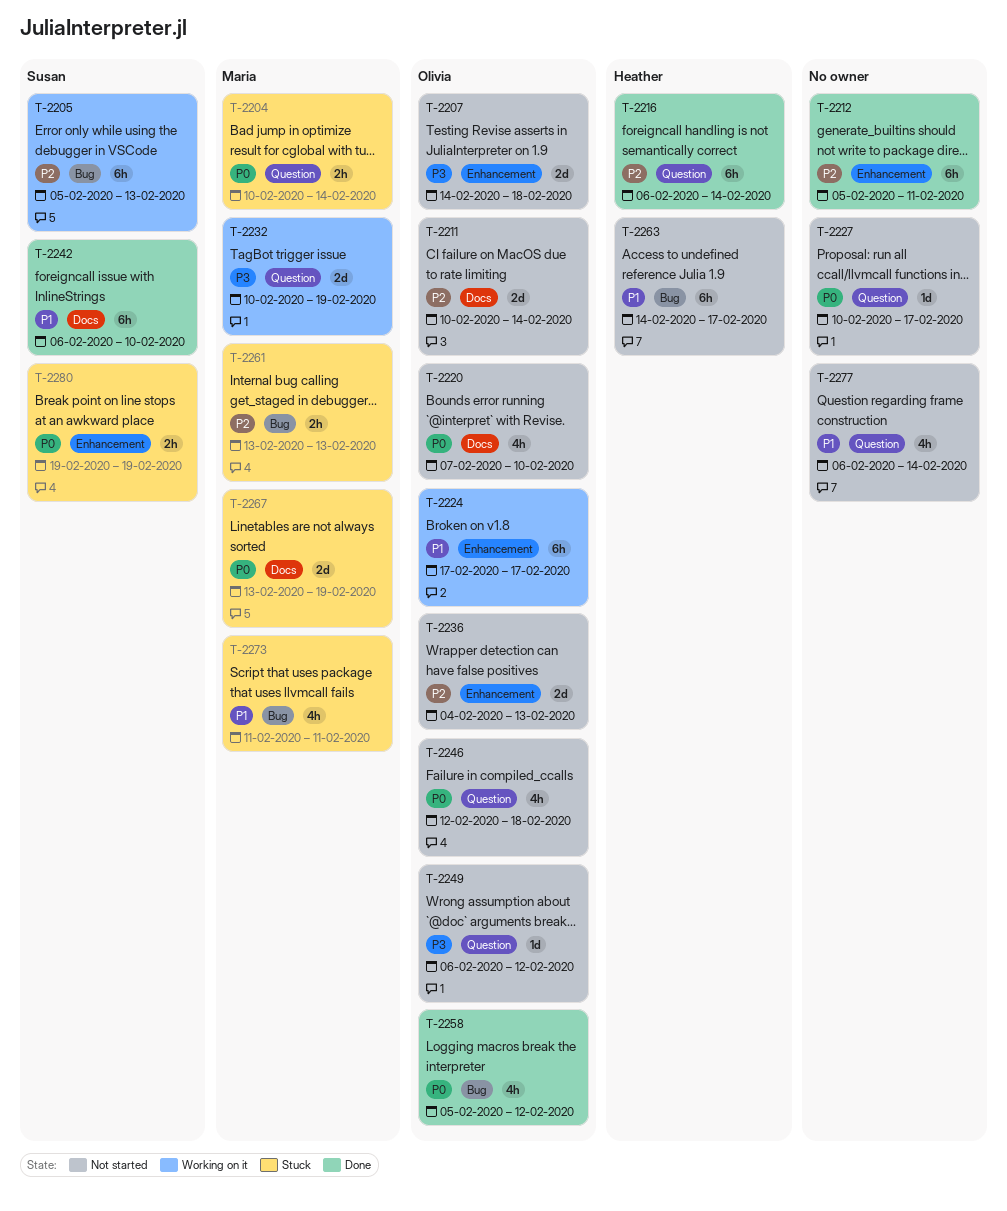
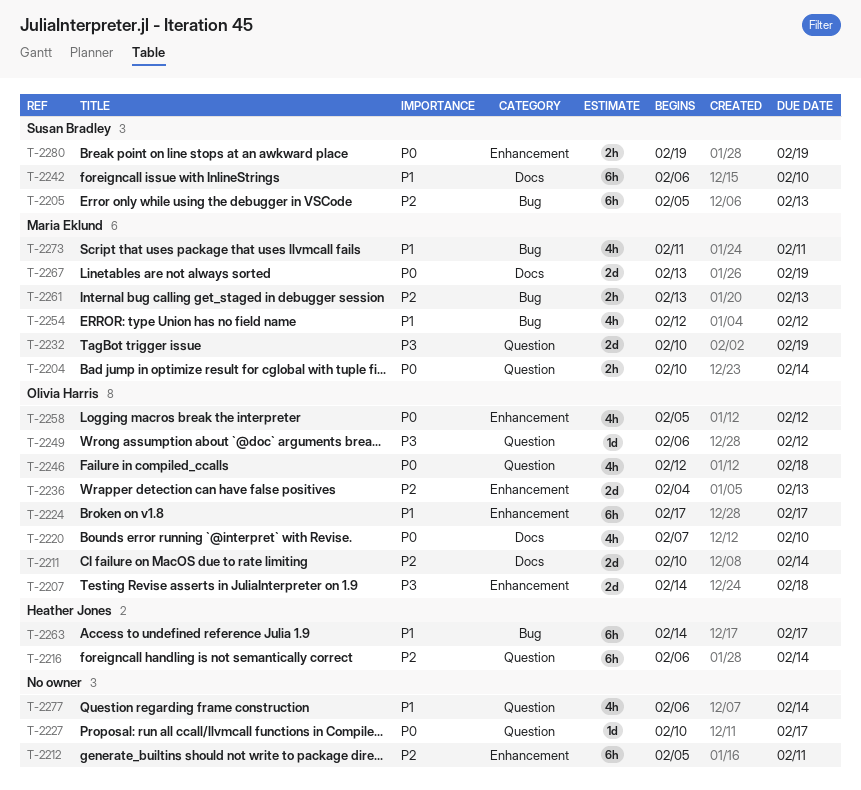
T-2254: none -> present
T-2258, label: Bug -> Enhancement

